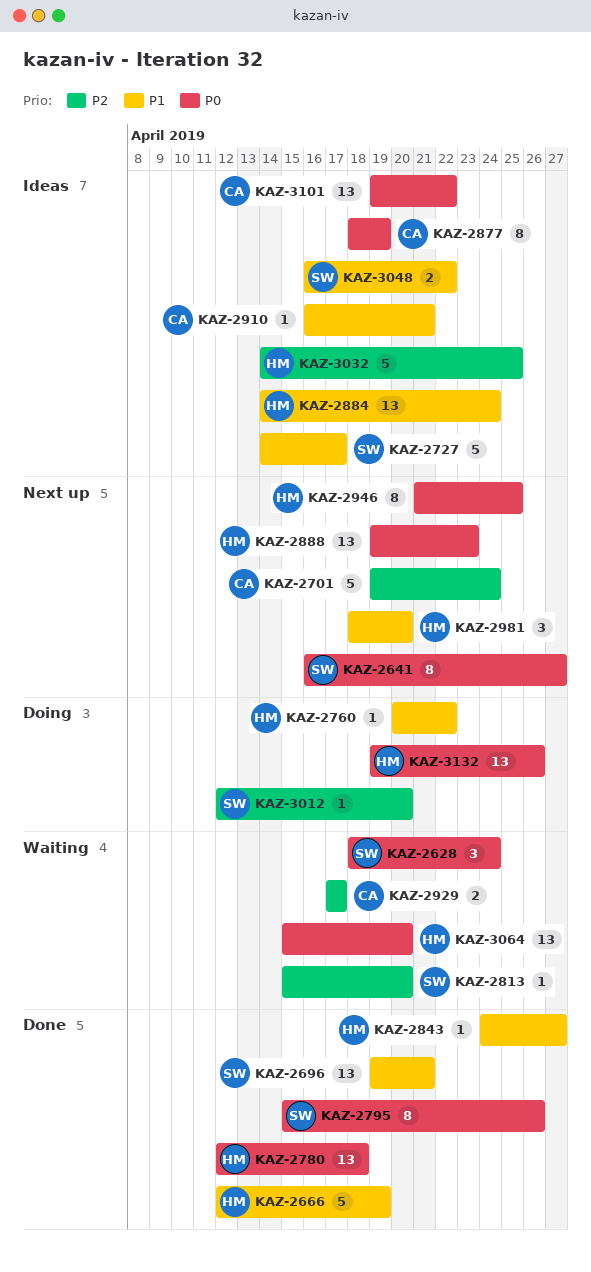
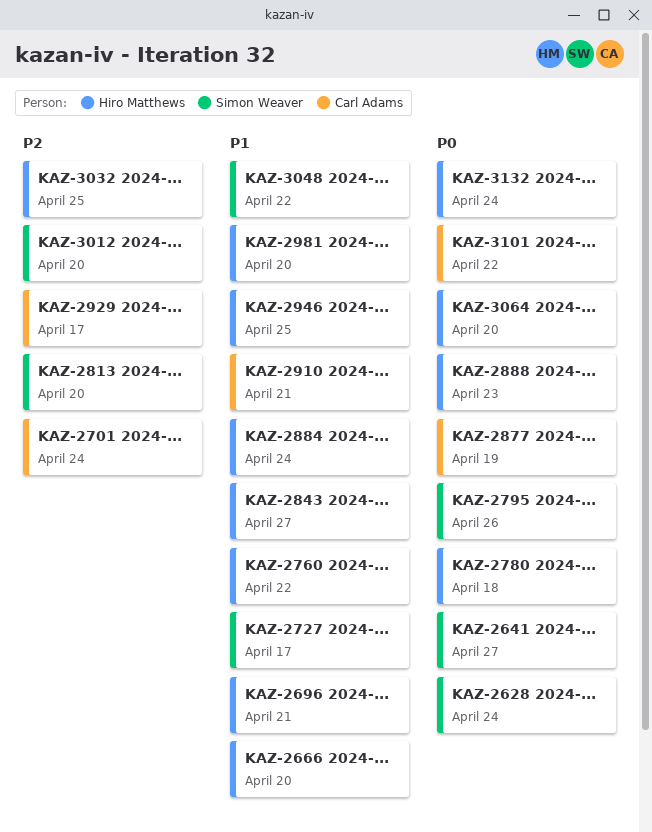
KAZ-2666, due: Apr 19 -> Apr 20
KAZ-2696, owner: Simon Weaver -> Hiro Matthews
KAZ-2946, priority: P0 -> P1
KAZ-3132, due: Apr 26 -> Apr 24

